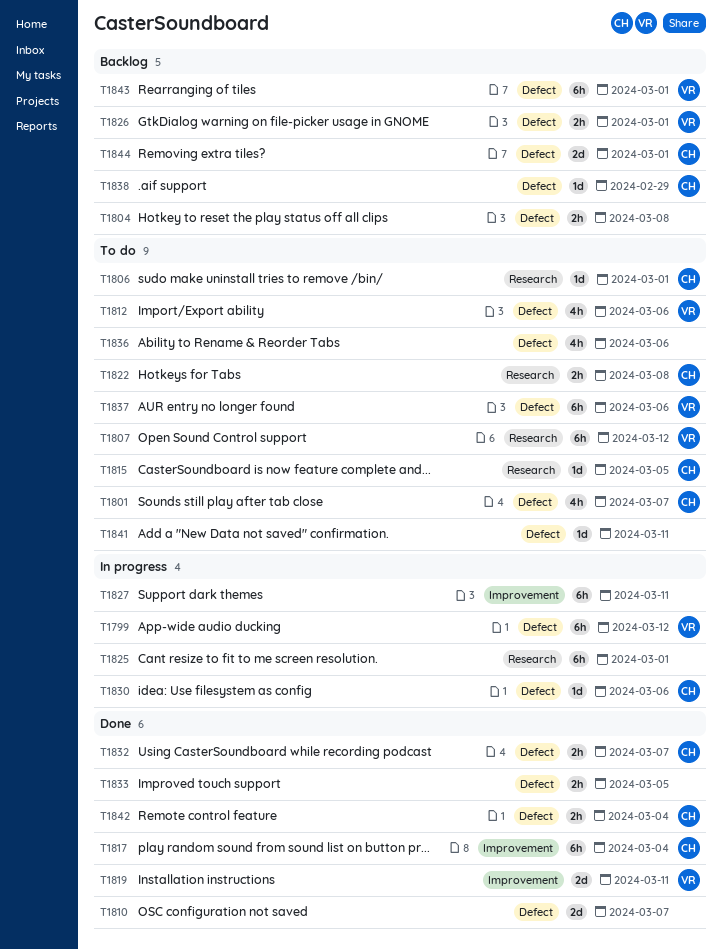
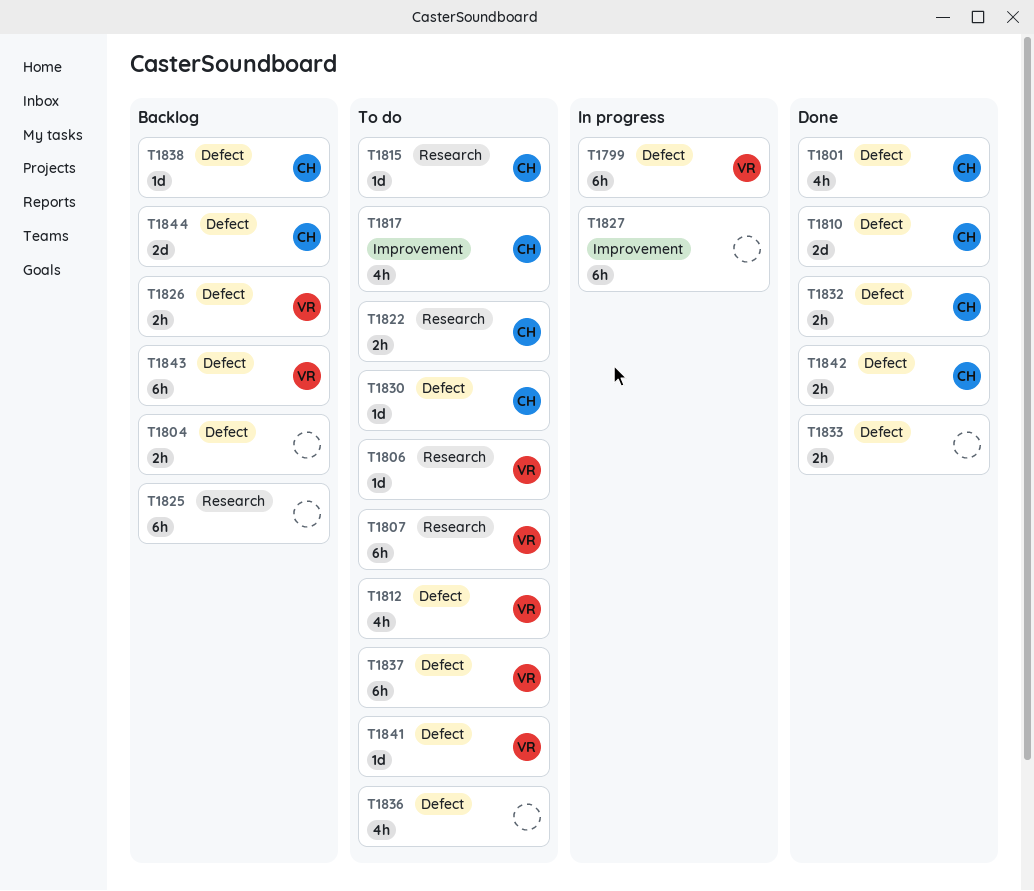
T1801, status: To do -> Done
T1806, owner: CH -> VR
T1810, owner: none -> CH
T1817, status: Done -> To do
T1817, estimate: 6h -> 4h
T1819: present -> none
T1825, status: In progress -> Backlog
T1830, status: In progress -> To do
T1841, owner: none -> VR

